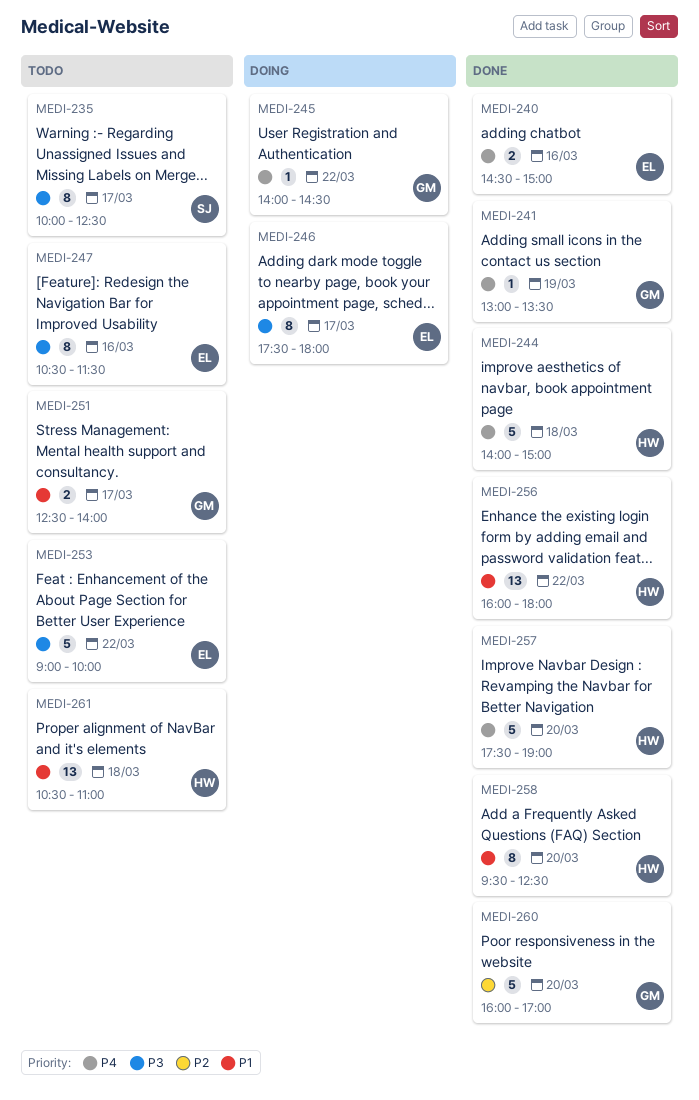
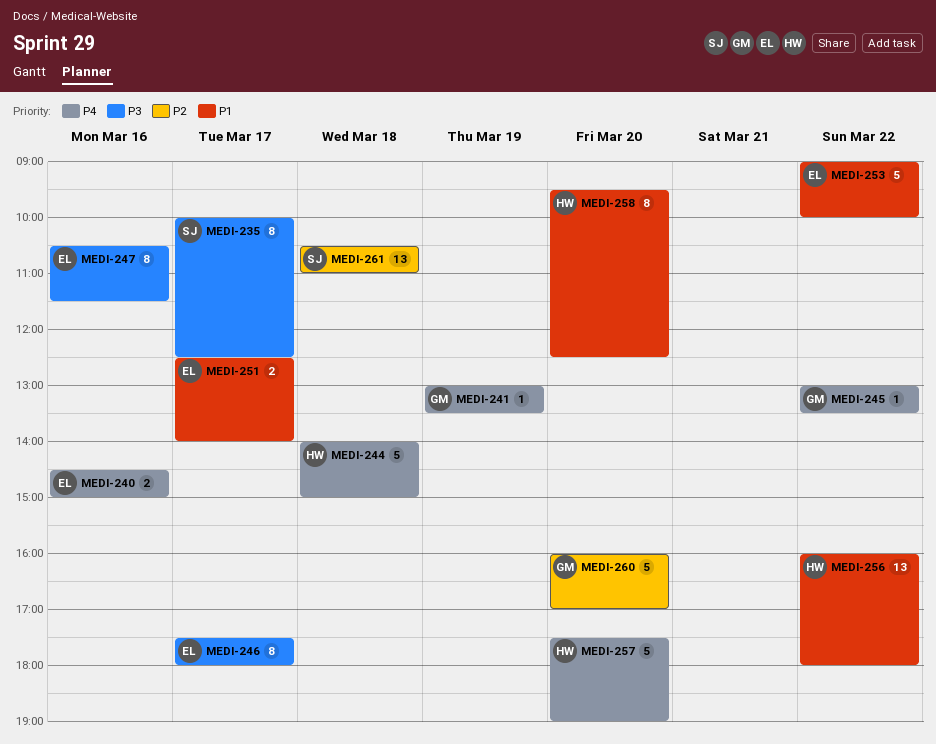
MEDI-245, begins: 14:00 -> 13:00
MEDI-245, ends: 14:30 -> 13:30
MEDI-251, owner: GM -> EL
MEDI-253, priority: P3 -> P1
MEDI-261, owner: HW -> SJ
MEDI-261, priority: P1 -> P2

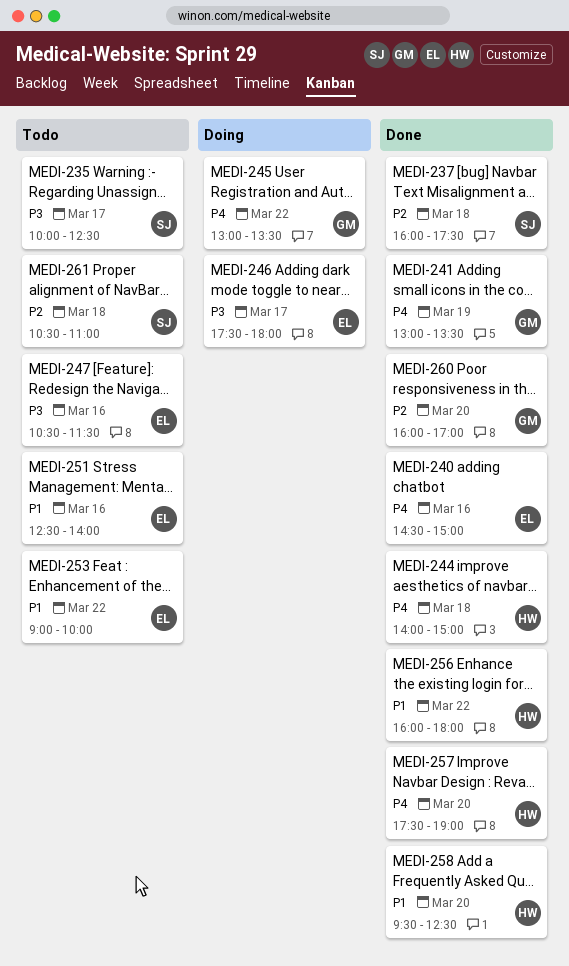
MEDI-237: none -> present
MEDI-251, day: Mar 17 -> Mar 16

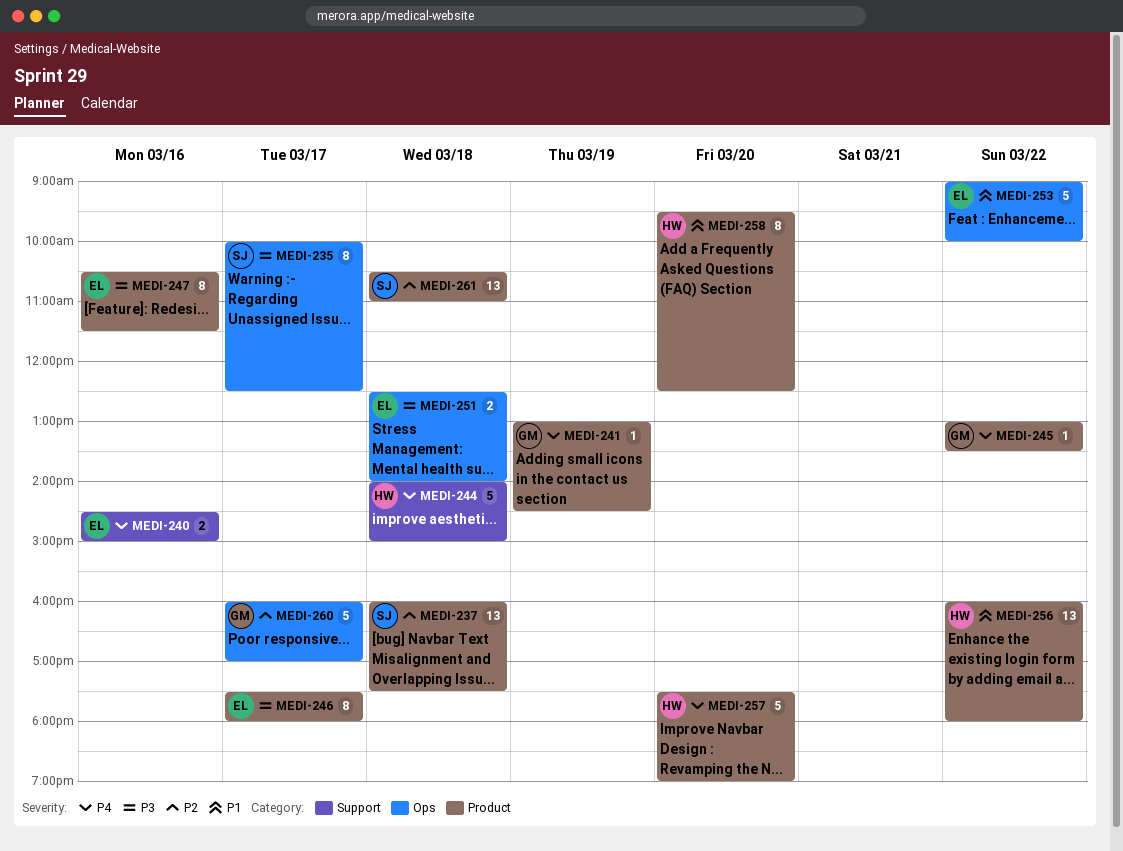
MEDI-241, ends: 13:30 -> 14:30
MEDI-251, priority: P1 -> P3
MEDI-251, day: Mar 16 -> Mar 18
MEDI-260, day: Mar 20 -> Mar 17

